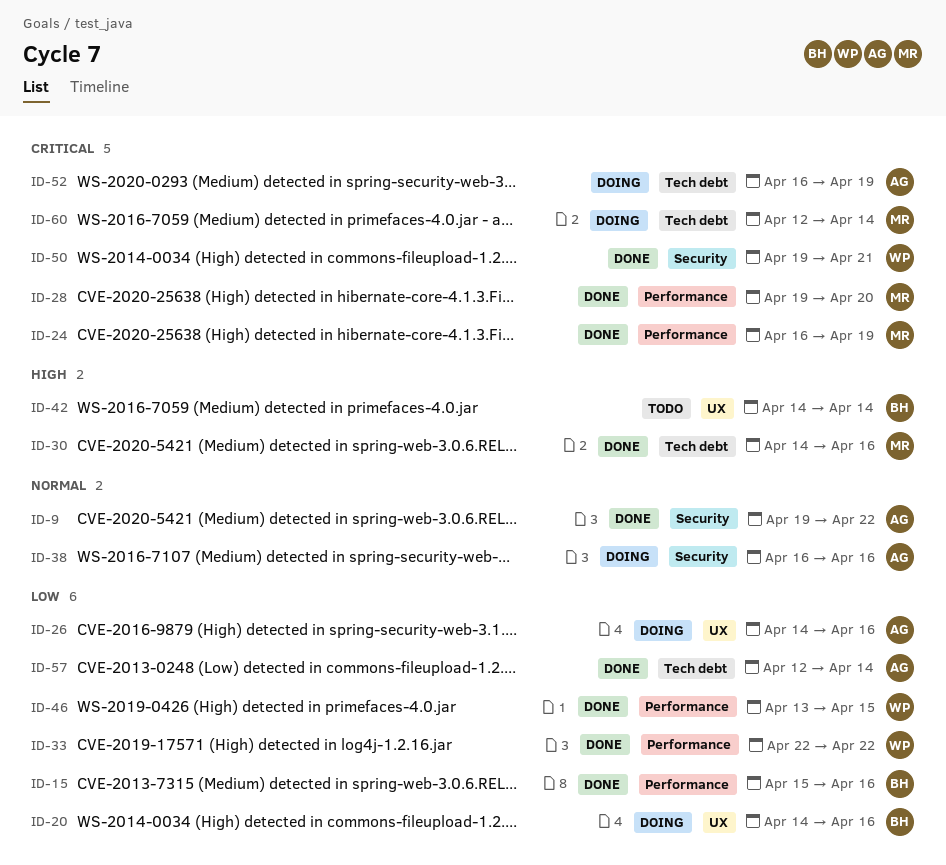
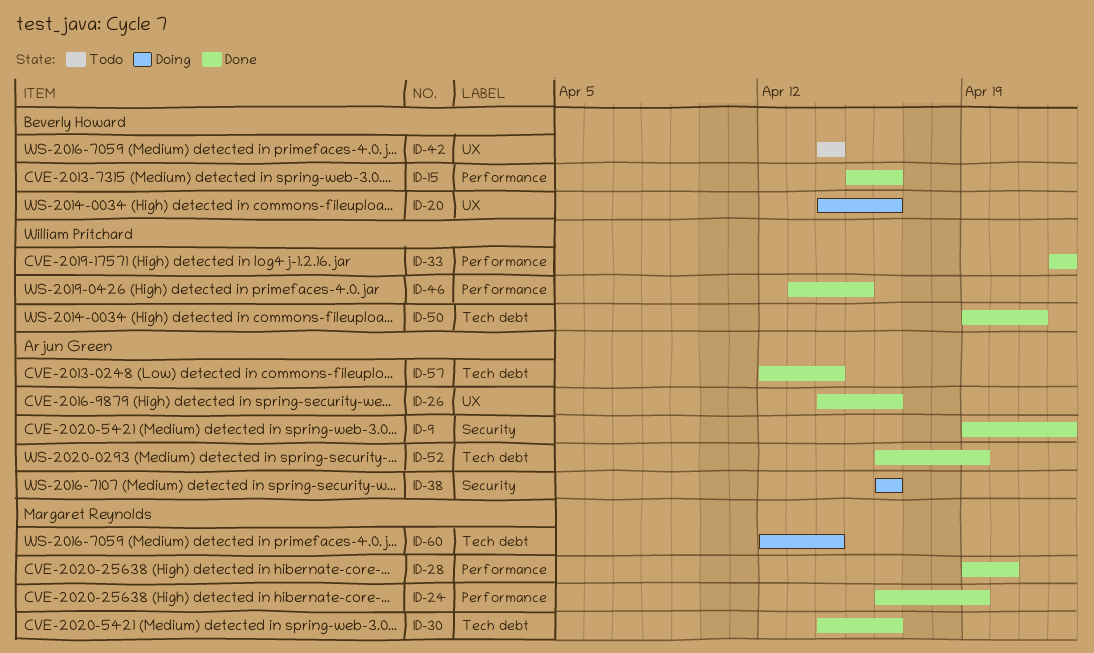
ID-26, status: Doing -> Done
ID-50, label: Security -> Tech debt
ID-52, status: Doing -> Done

